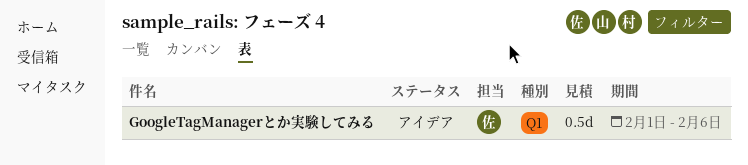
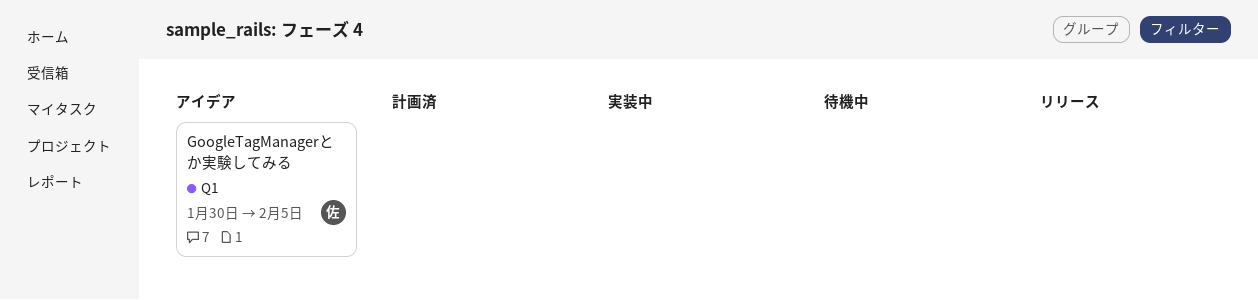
GoogleTagManagerとか実験してみる, start: Feb 1 -> Jan 30
GoogleTagManagerとか実験してみる, due: Feb 6 -> Feb 5

